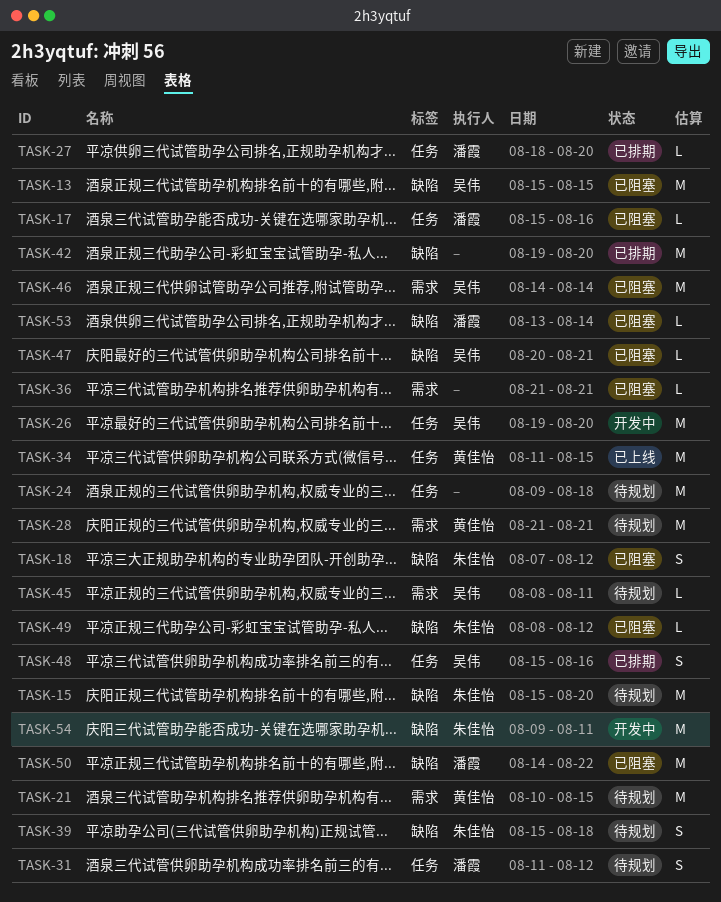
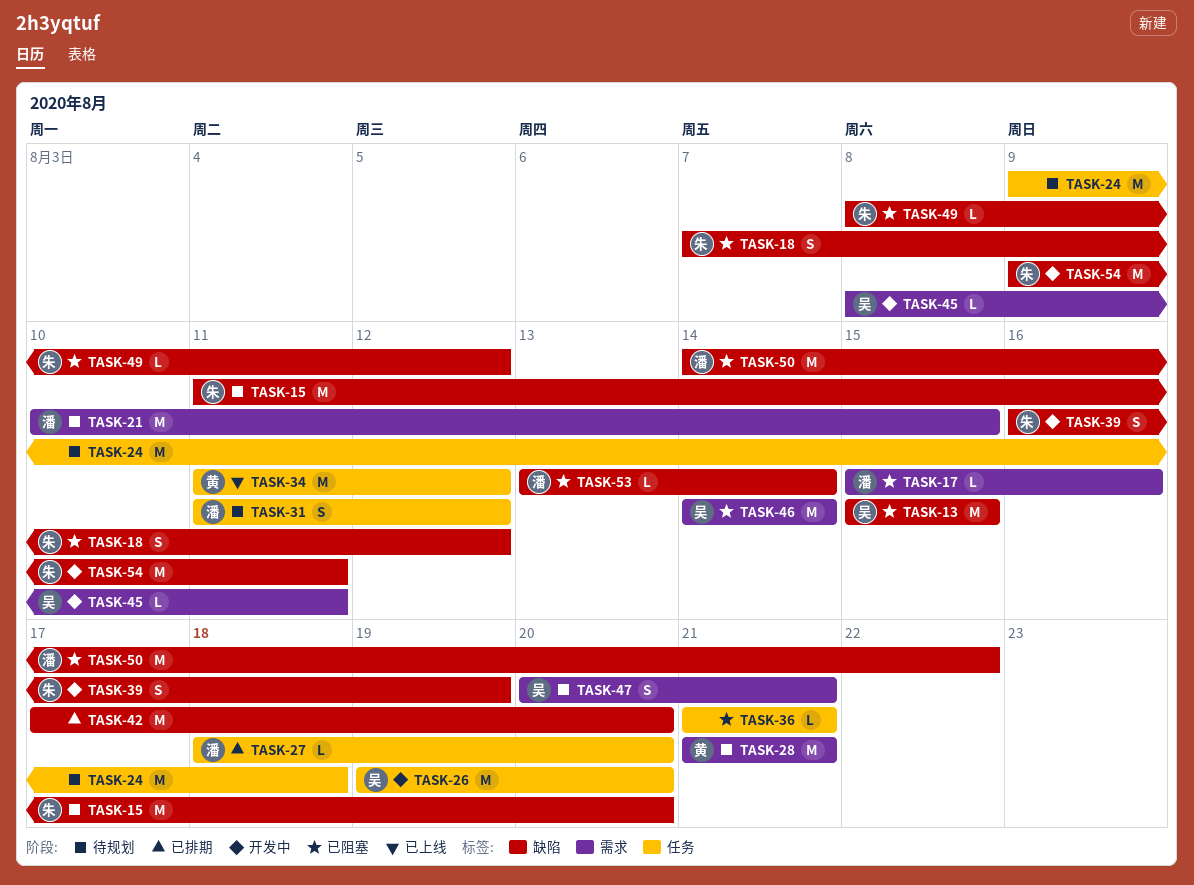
TASK-15, start: Aug 15 -> Aug 11
TASK-17, label: 任务 -> 需求
TASK-21, owner: 黄佳怡 -> 潘霞
TASK-34, due: Aug 15 -> Aug 12
TASK-36, label: 需求 -> 任务
TASK-39, status: 待规划 -> 开发中
TASK-39, start: Aug 15 -> Aug 16
TASK-39, due: Aug 18 -> Aug 19
TASK-42, start: Aug 19 -> Aug 17
TASK-45, status: 待规划 -> 开发中
TASK-47, status: 已阻塞 -> 待规划
TASK-47, label: 缺陷 -> 需求
TASK-47, estimate: L -> S
TASK-48: present -> none

